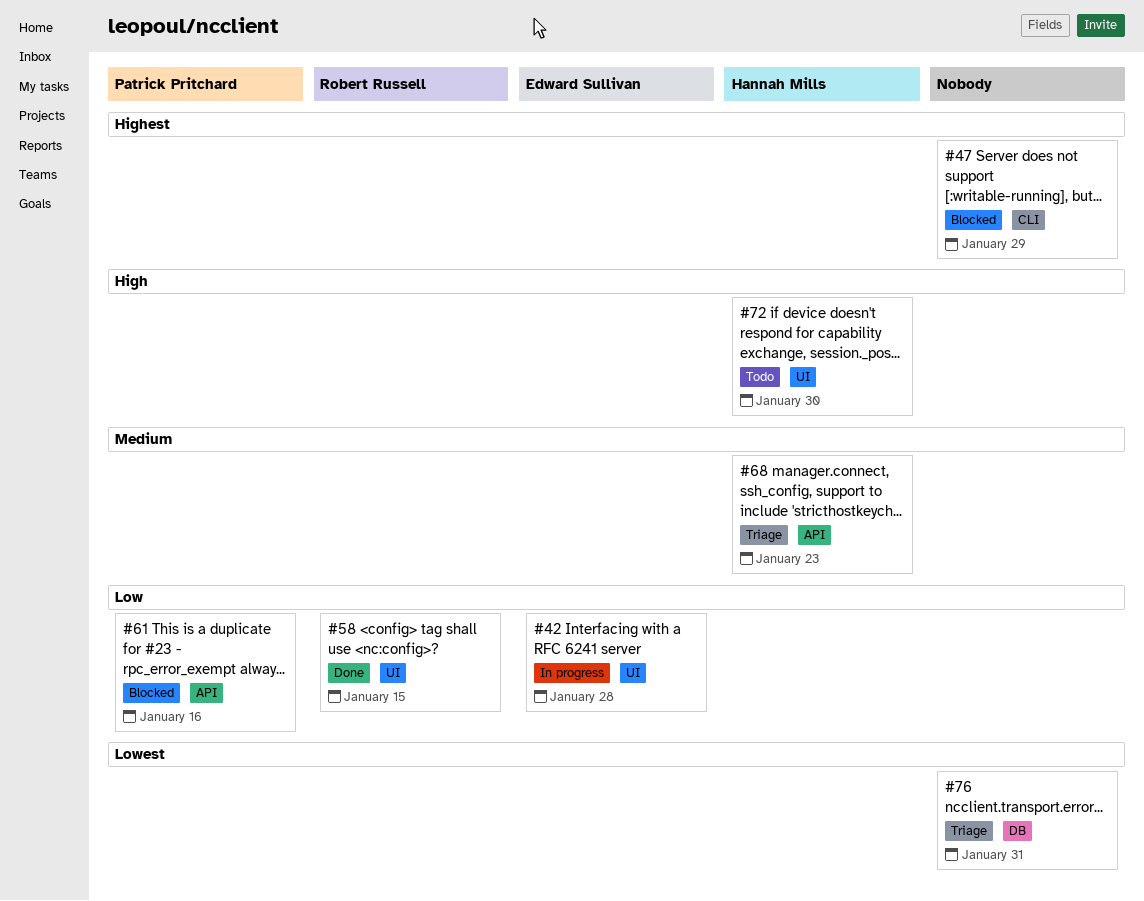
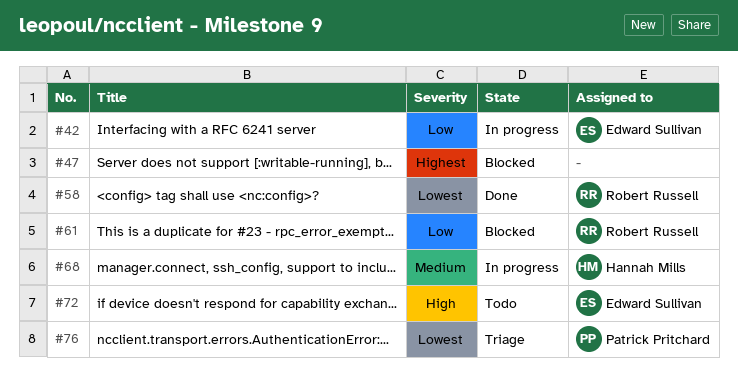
#58, priority: Low -> Lowest
#61, owner: Patrick Pritchard -> Robert Russell
#68, status: Triage -> In progress
#72, owner: Hannah Mills -> Edward Sullivan
#76, owner: none -> Patrick Pritchard

